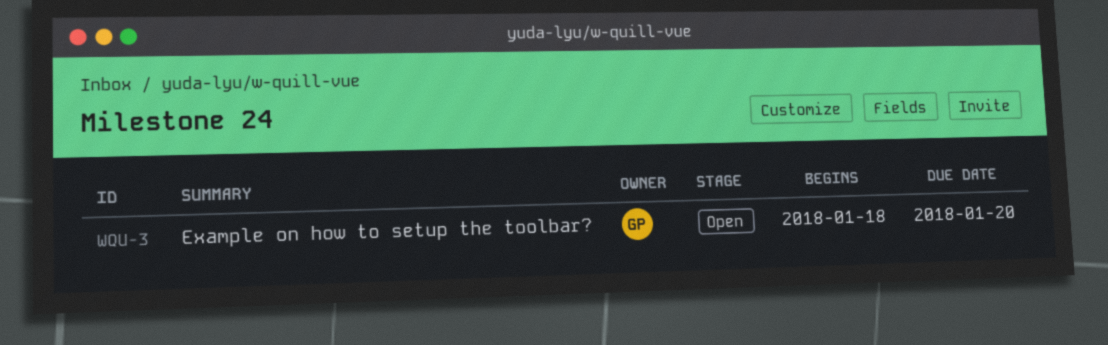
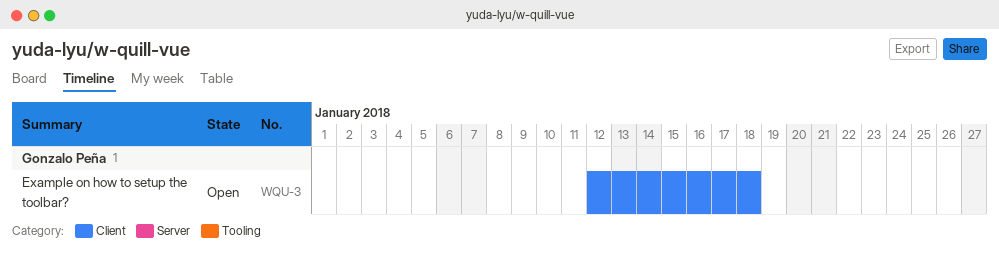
WQU-3, start: Jan 18 -> Jan 12
WQU-3, due: Jan 20 -> Jan 18

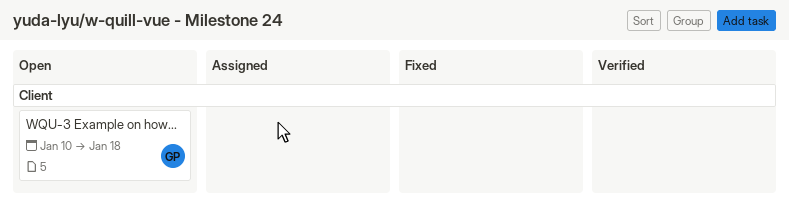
WQU-3, start: Jan 12 -> Jan 10

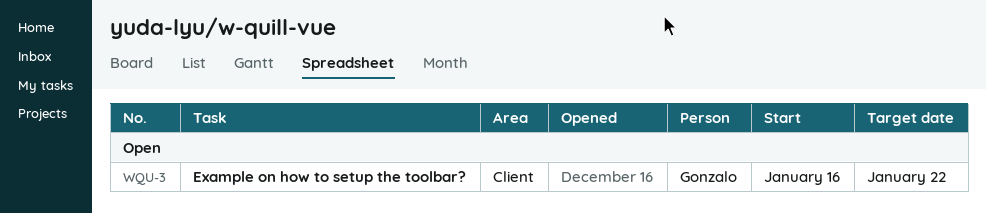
WQU-3, start: Jan 10 -> Jan 16
WQU-3, due: Jan 18 -> Jan 22

